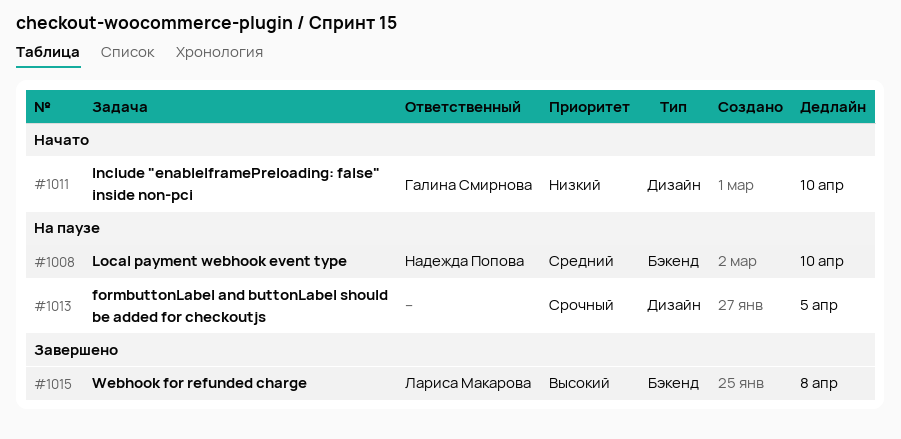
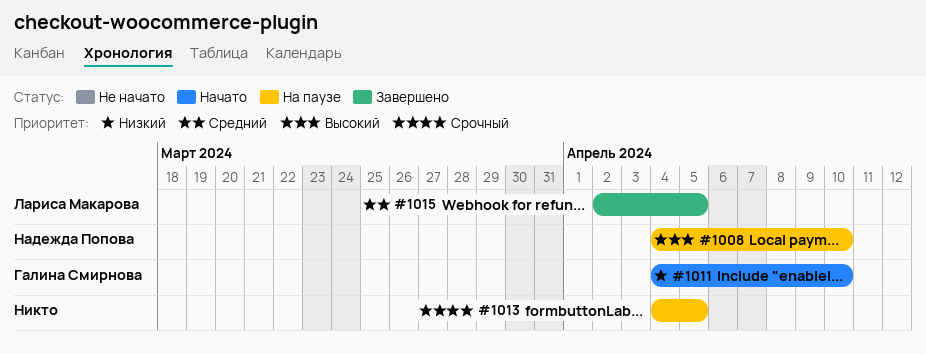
#1008, priority: Средний -> Высокий
#1015, priority: Высокий -> Средний
#1015, due: Apr 8 -> Apr 5

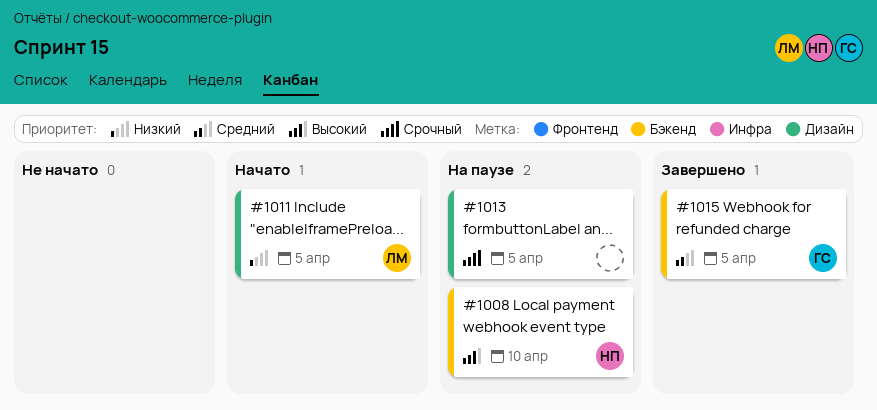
#1011, owner: Галина Смирнова -> Лариса Макарова
#1011, due: Apr 10 -> Apr 5
#1015, owner: Лариса Макарова -> Галина Смирнова

